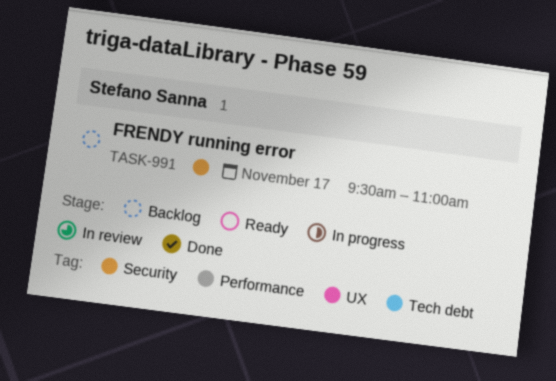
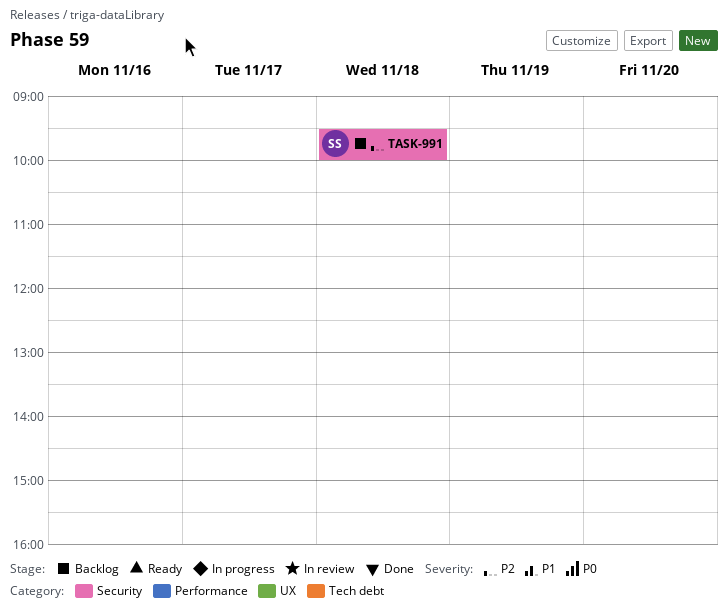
TASK-991, day: Nov 17 -> Nov 18
TASK-991, ends: 11:00 -> 10:00

